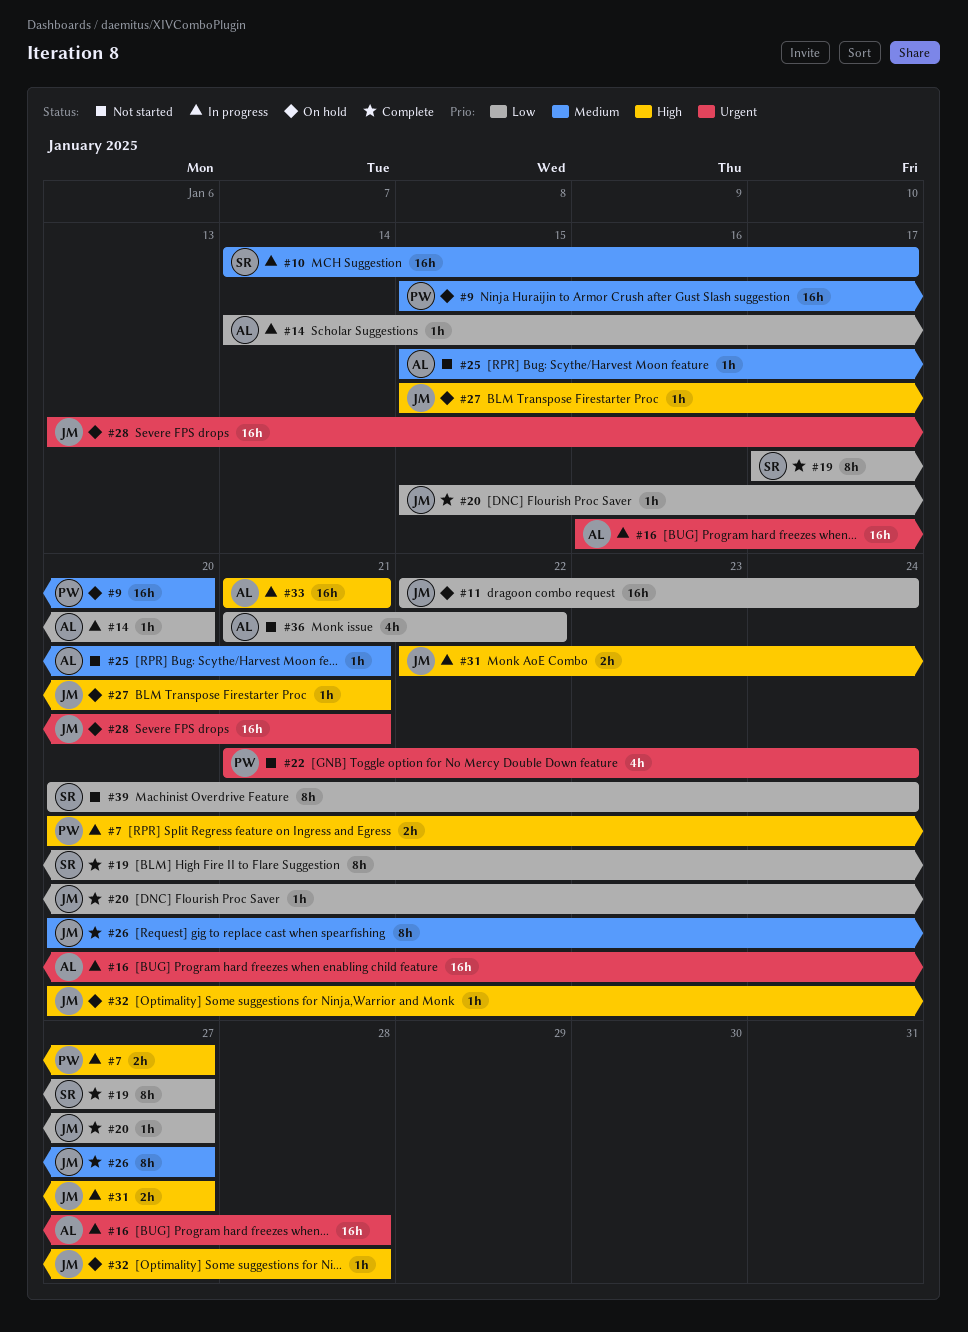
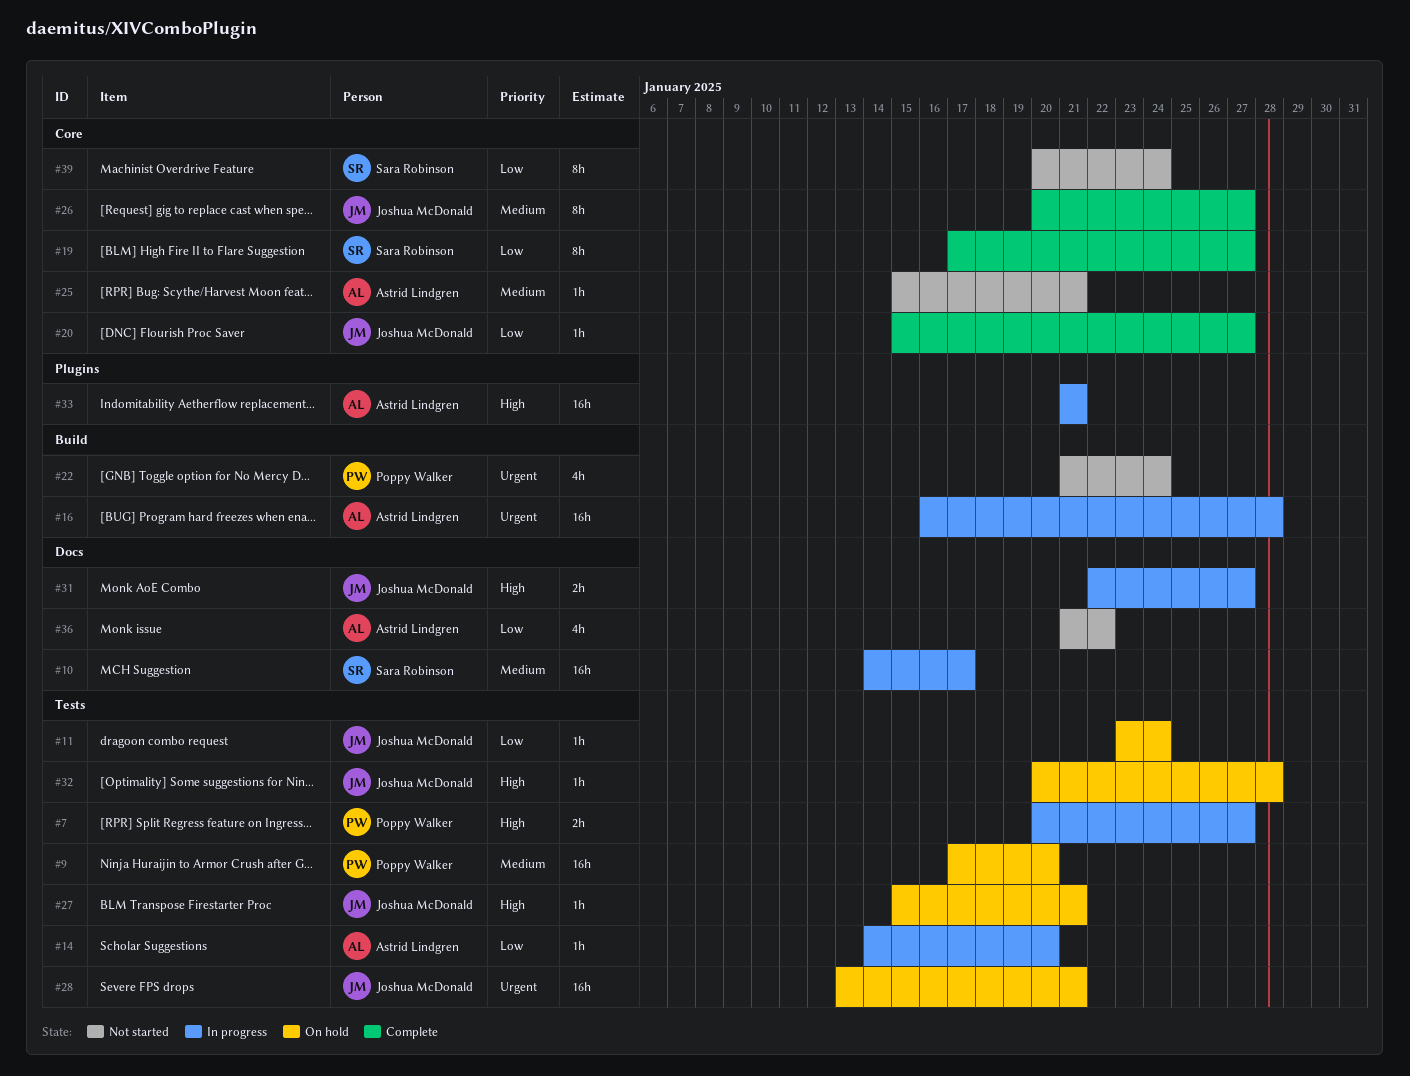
#9, start: Jan 15 -> Jan 17
#11, estimate: 16h -> 1h
#11, start: Jan 22 -> Jan 23

